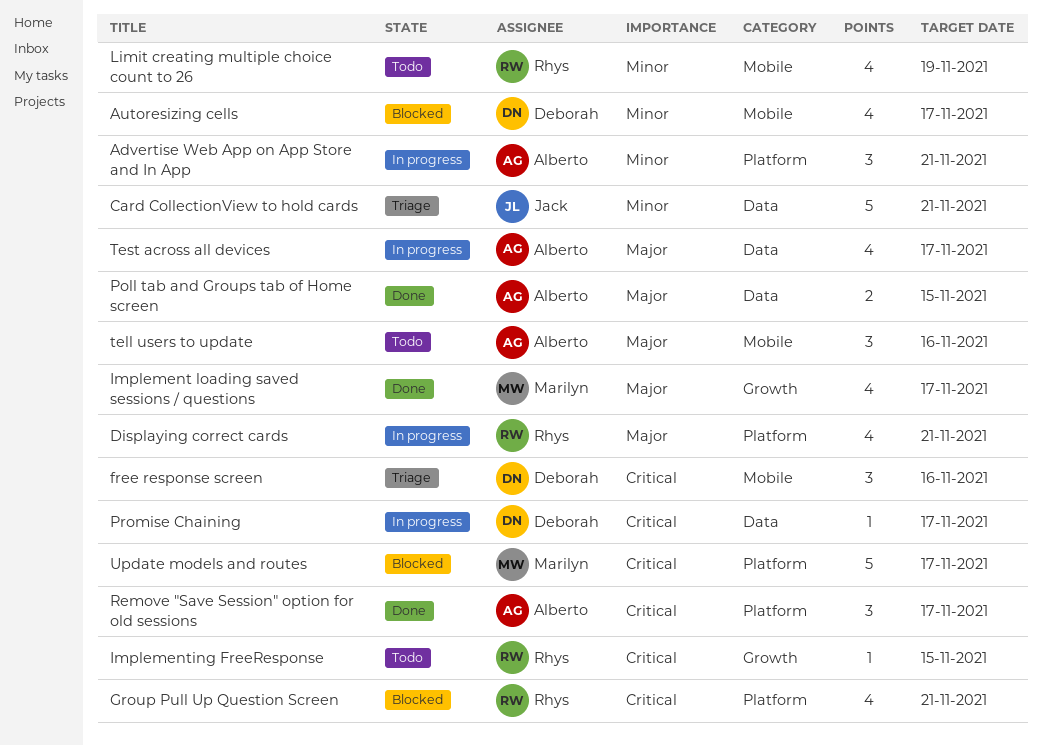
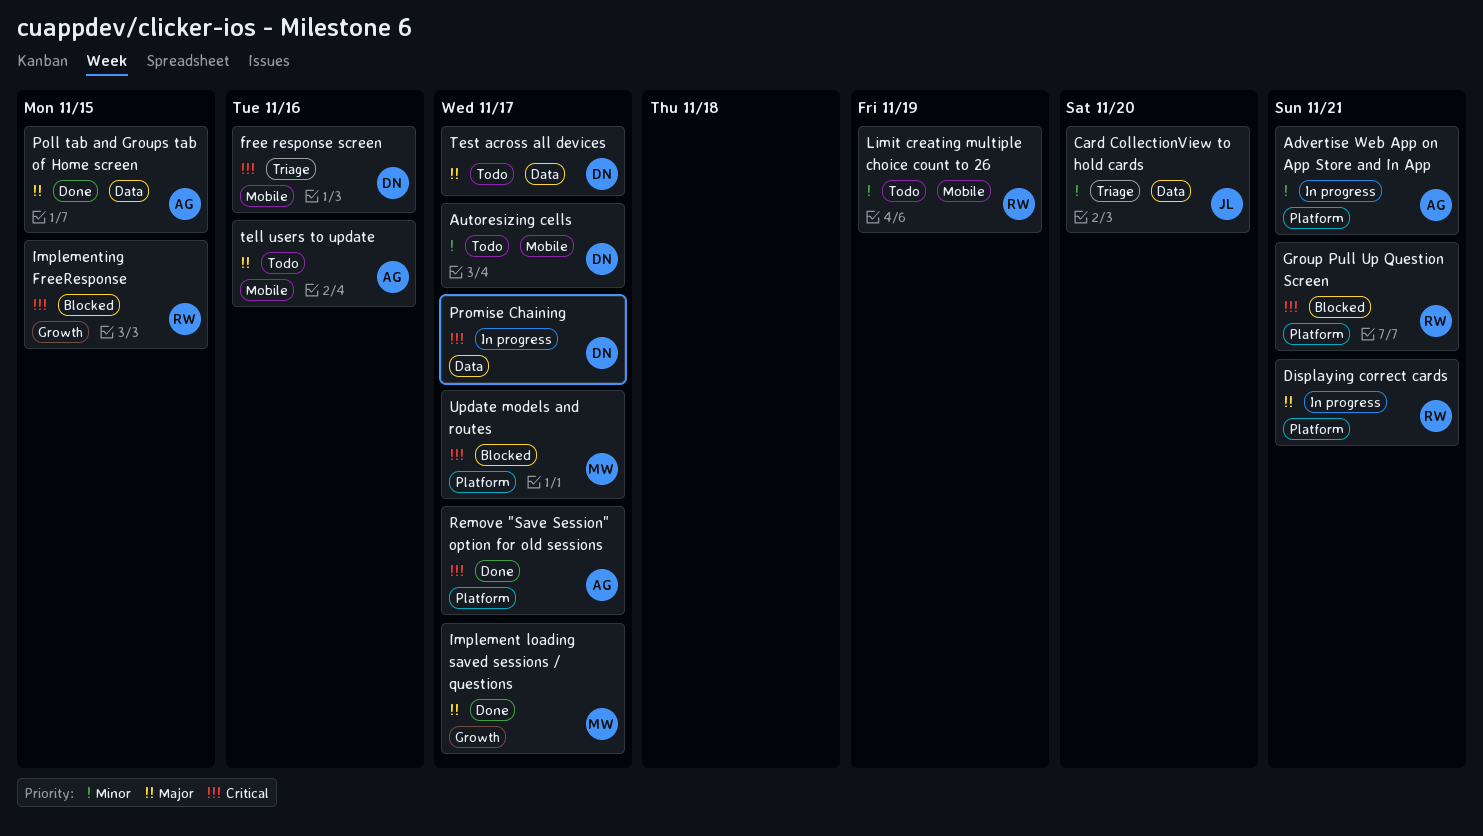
Autoresizing cells, status: Blocked -> Todo
Card CollectionView to hold cards, due: Nov 21 -> Nov 20
Implementing FreeResponse, status: Todo -> Blocked
Test across all devices, status: In progress -> Todo
Test across all devices, owner: Alberto -> Deborah

